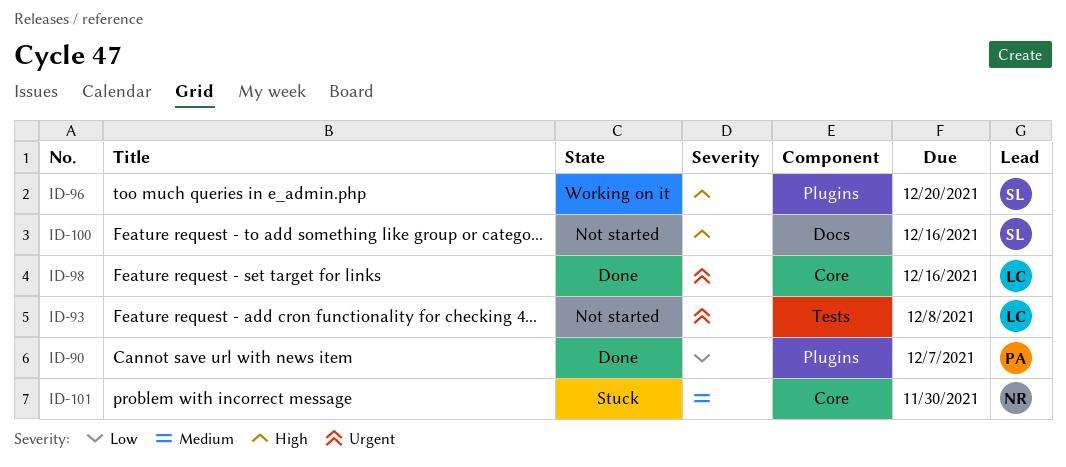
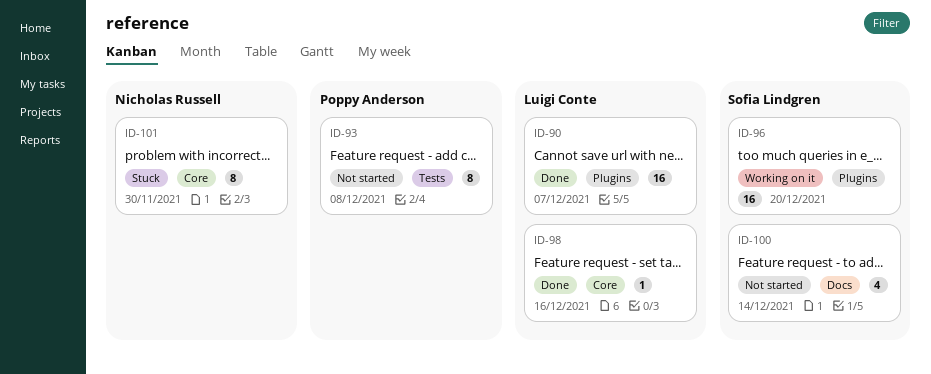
ID-90, owner: Poppy Anderson -> Luigi Conte
ID-93, owner: Luigi Conte -> Poppy Anderson
ID-100, due: Dec 16 -> Dec 14

